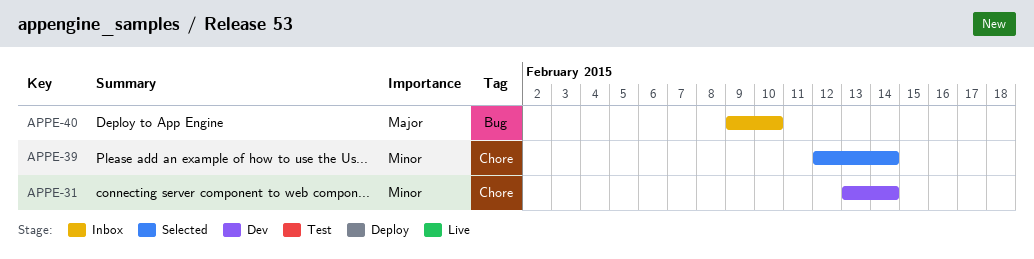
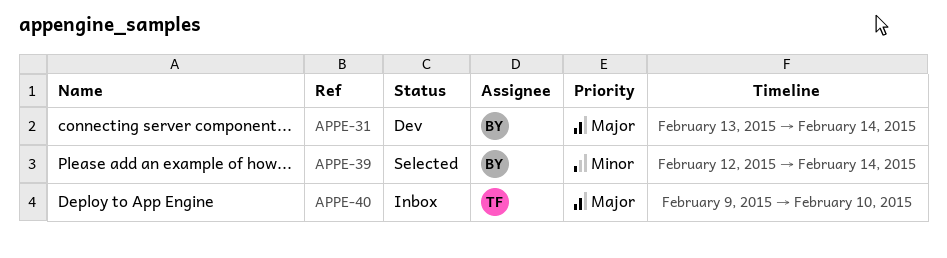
APPE-31, priority: Minor -> Major

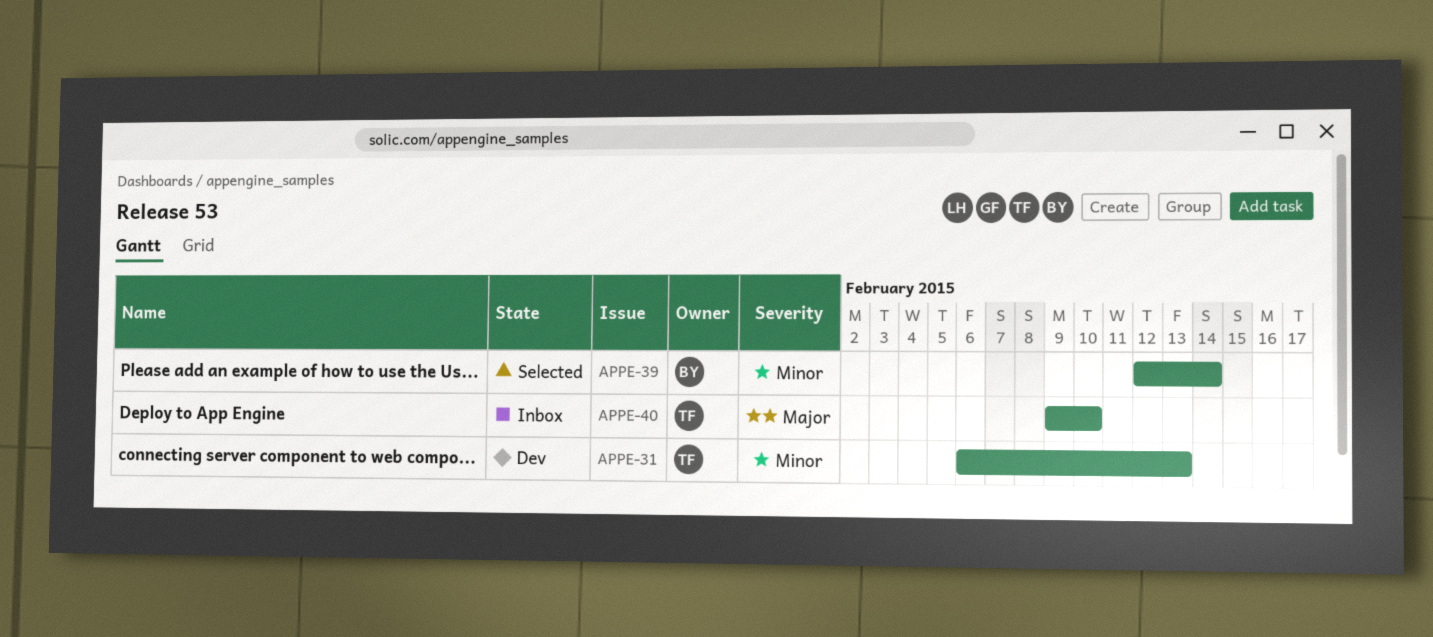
APPE-31, owner: BY -> TF
APPE-31, priority: Major -> Minor
APPE-31, start: Feb 13 -> Feb 6
APPE-31, due: Feb 14 -> Feb 13

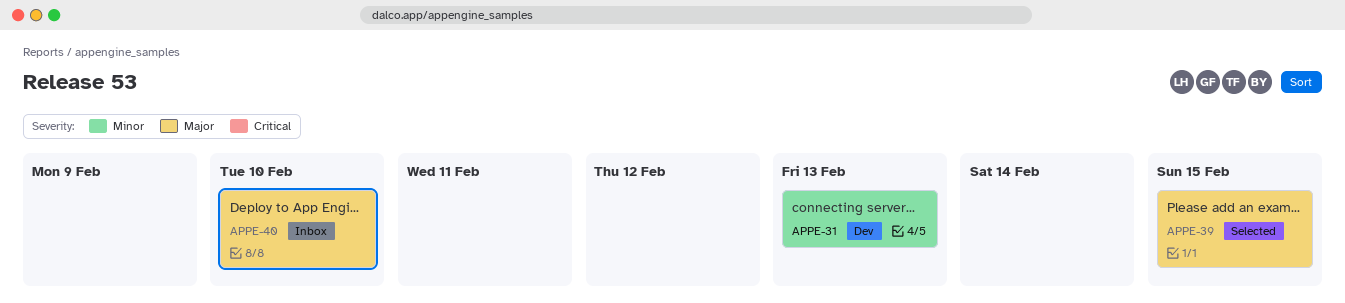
APPE-39, priority: Minor -> Major
APPE-39, due: Feb 14 -> Feb 15

